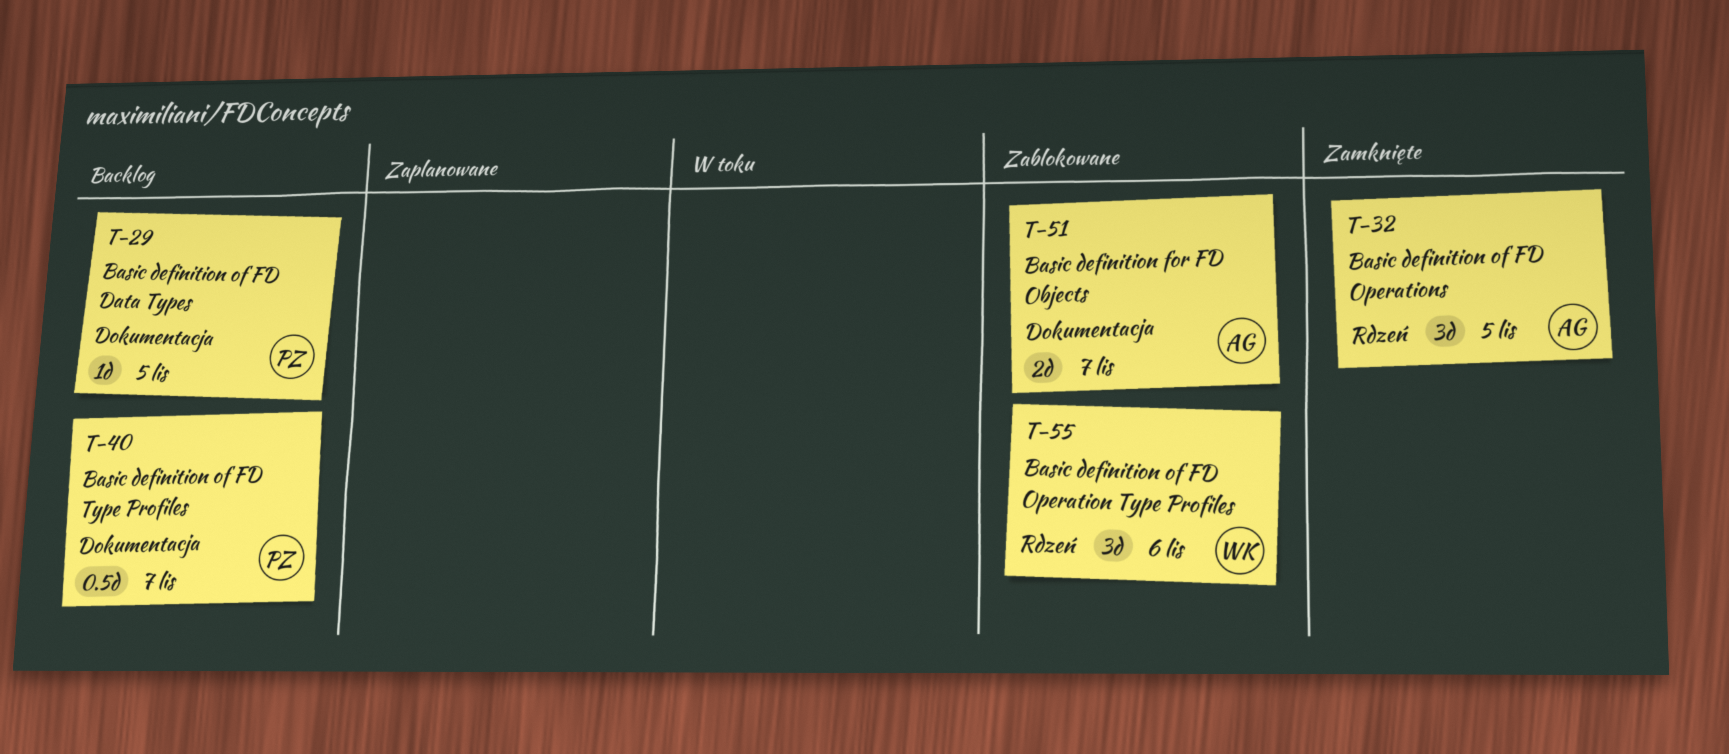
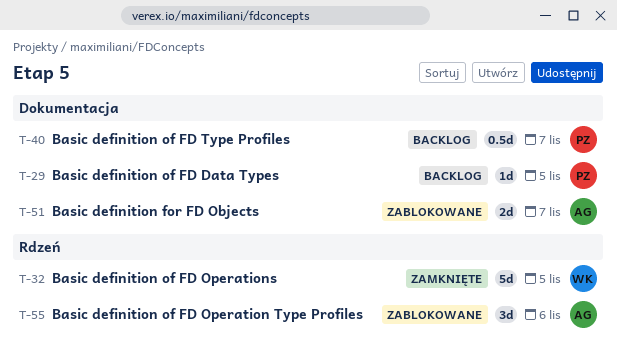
T-32, owner: AG -> WK
T-32, estimate: 3d -> 5d
T-55, owner: WK -> AG

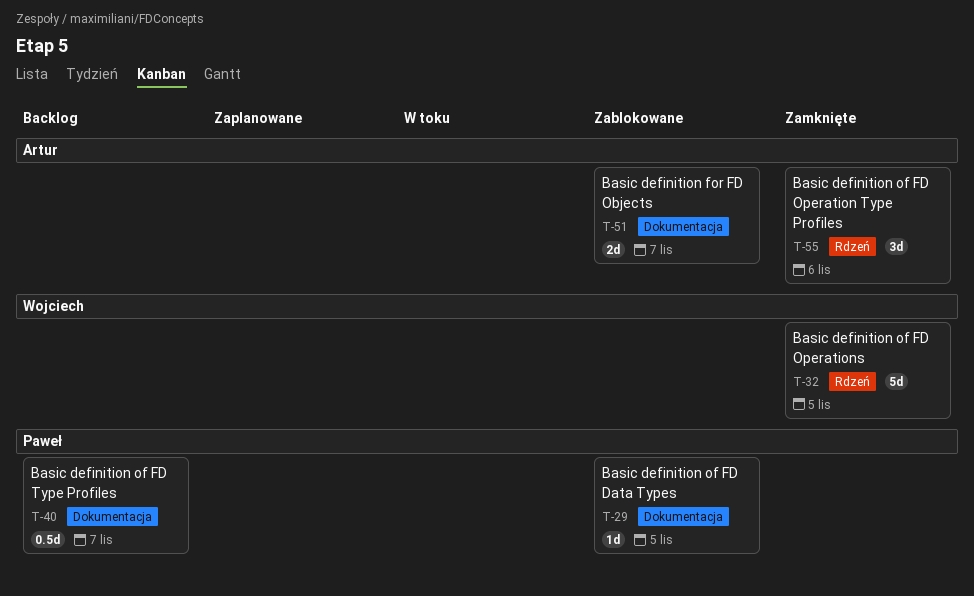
T-29, status: Backlog -> Zablokowane
T-55, status: Zablokowane -> Zamknięte

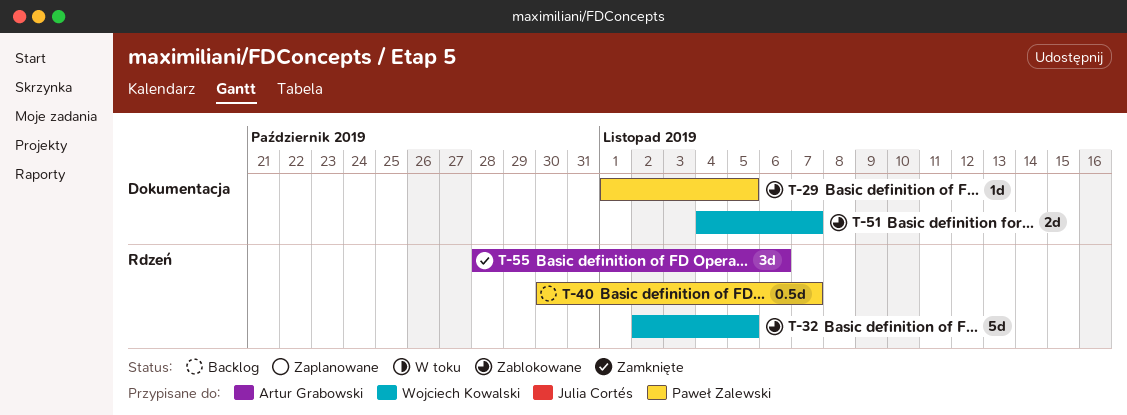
T-32, status: Zamknięte -> Zablokowane
T-40, label: Dokumentacja -> Rdzeń
T-51, owner: Artur Grabowski -> Wojciech Kowalski

